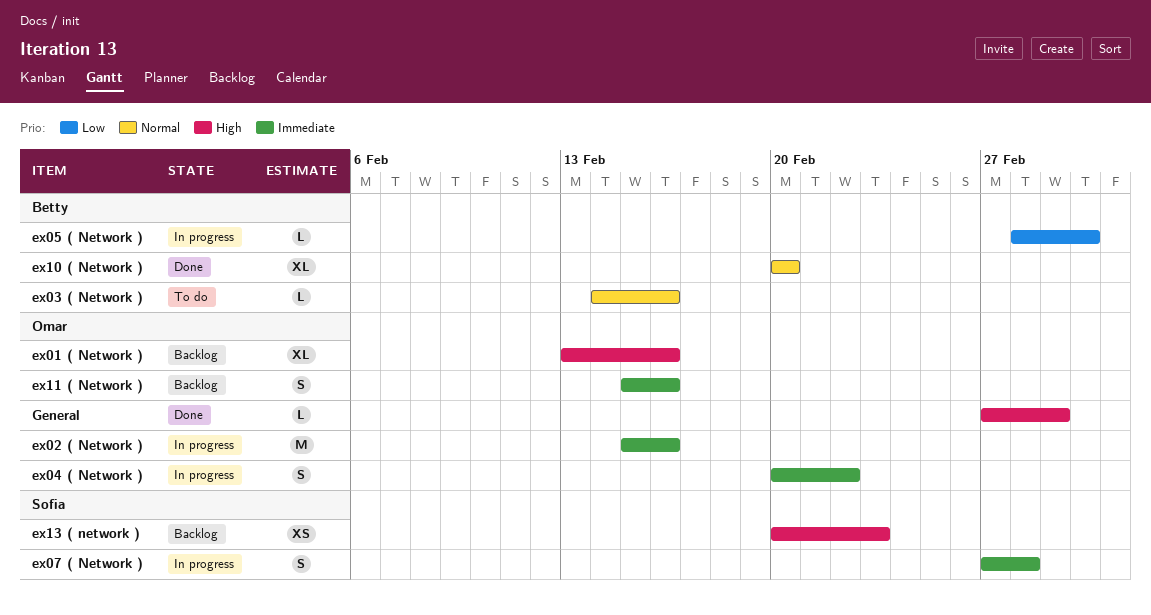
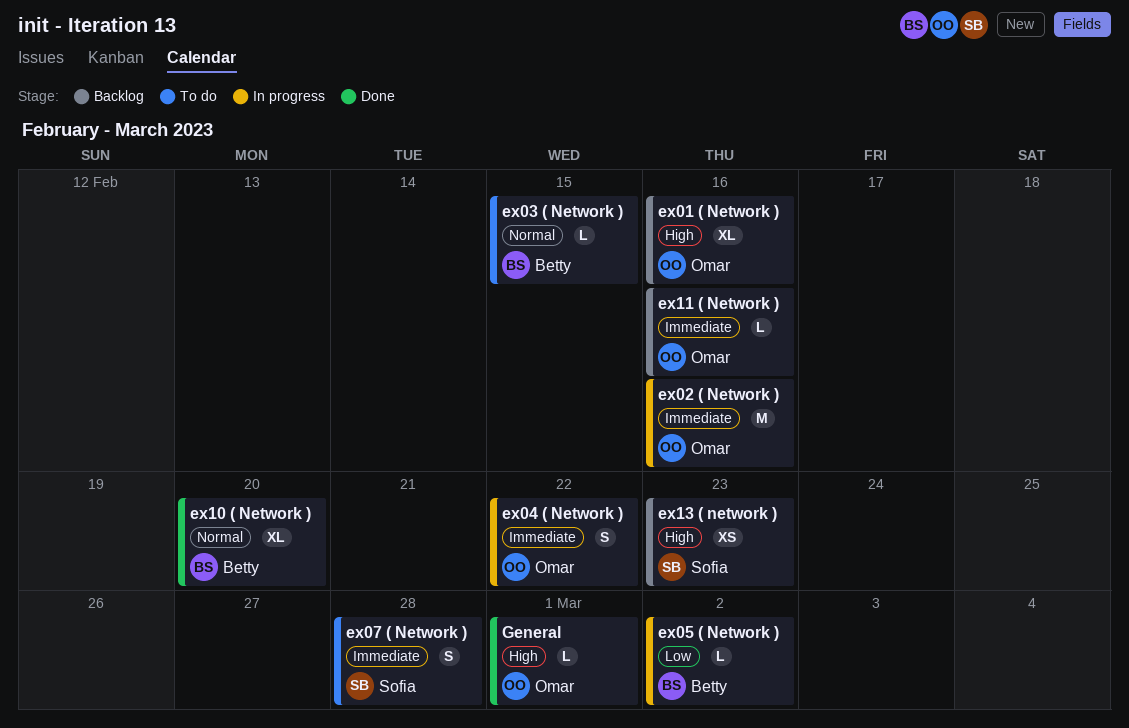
ex03 ( Network ), due: Feb 16 -> Feb 15
ex07 ( Network ), status: In progress -> To do
ex11 ( Network ), estimate: S -> L

